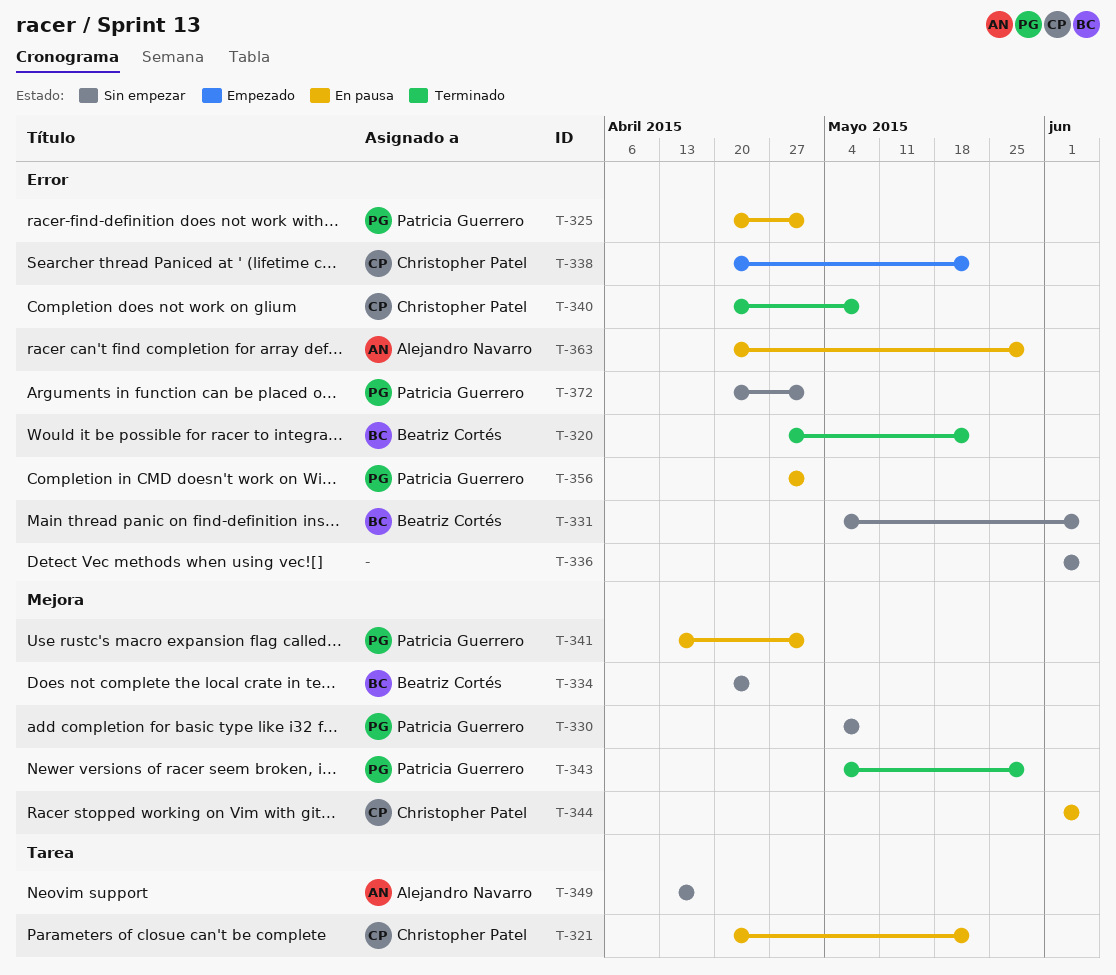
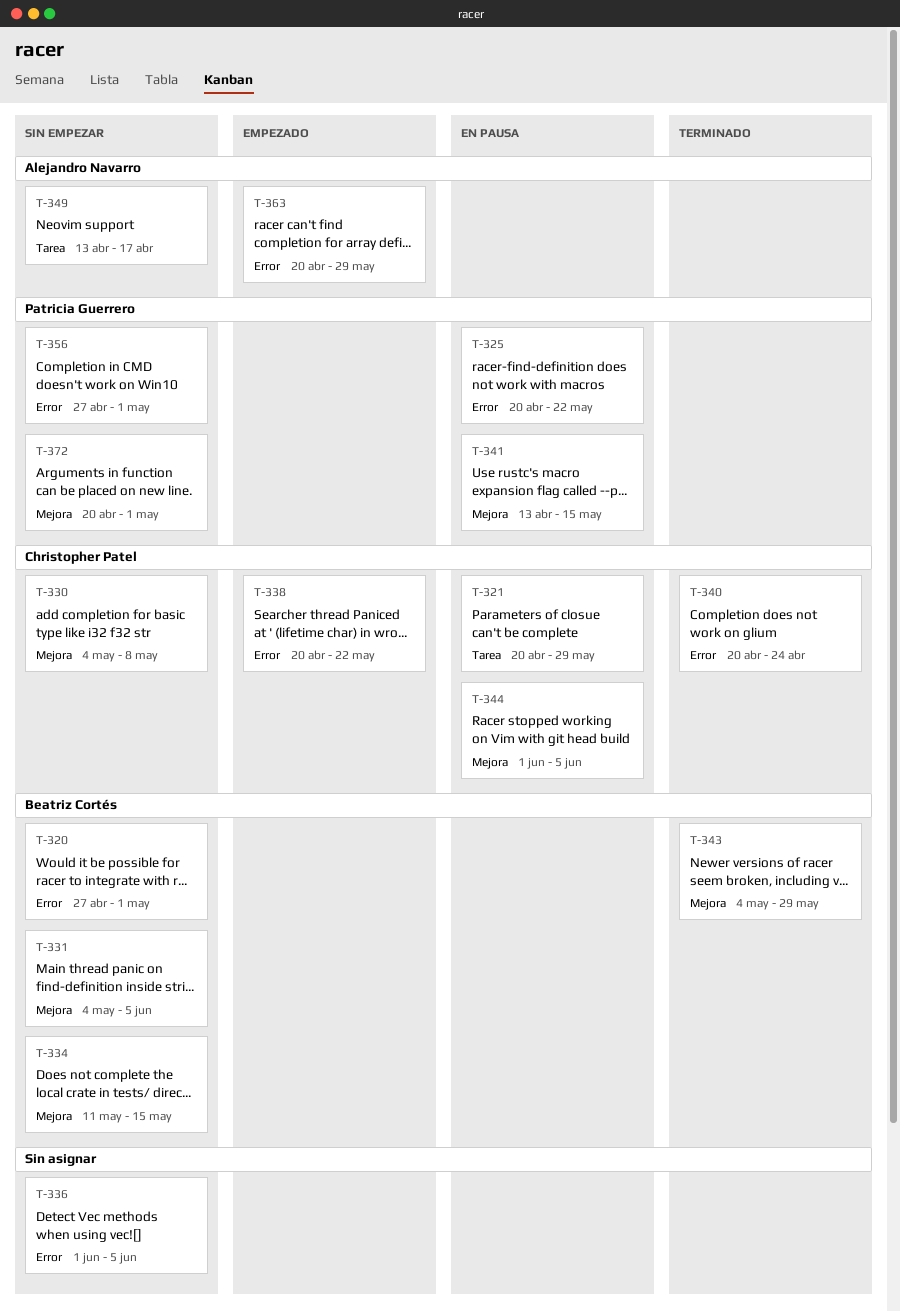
T-320, status: Terminado -> Sin empezar
T-320, due: May 22 -> May 1
T-321, due: May 22 -> May 29
T-325, due: May 1 -> May 22
T-330, owner: Patricia Guerrero -> Christopher Patel
T-331, label: Error -> Mejora
T-334, start: Apr 20 -> May 11
T-334, due: Apr 24 -> May 15
T-340, due: May 8 -> Apr 24
T-341, due: May 1 -> May 15
T-343, owner: Patricia Guerrero -> Beatriz Cortés
T-356, status: En pausa -> Sin empezar
T-363, status: En pausa -> Empezado
T-372, label: Error -> Mejora

